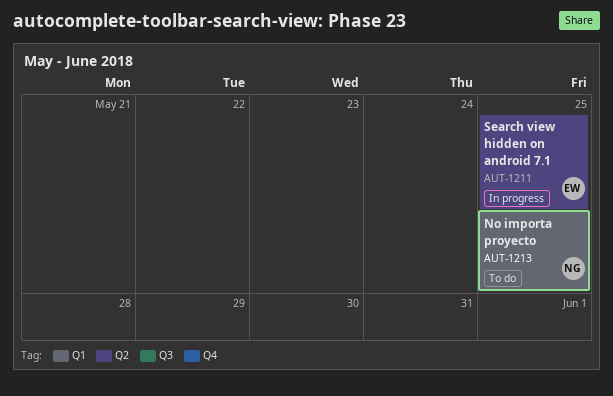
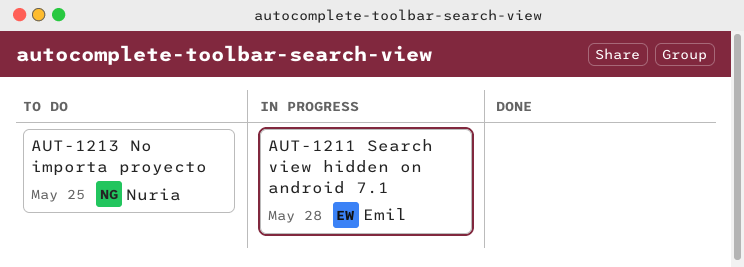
AUT-1211, due: May 25 -> May 28

